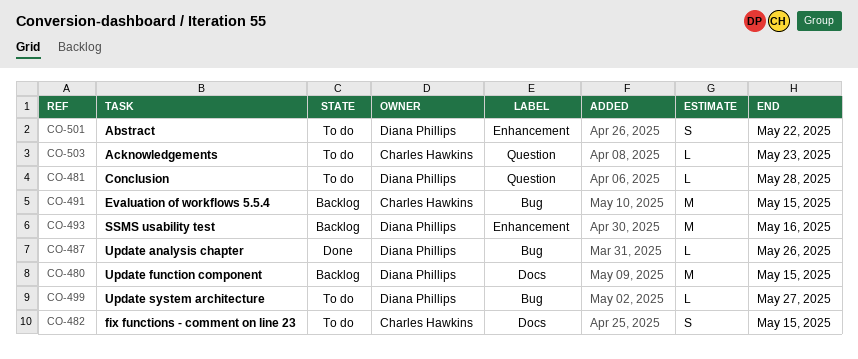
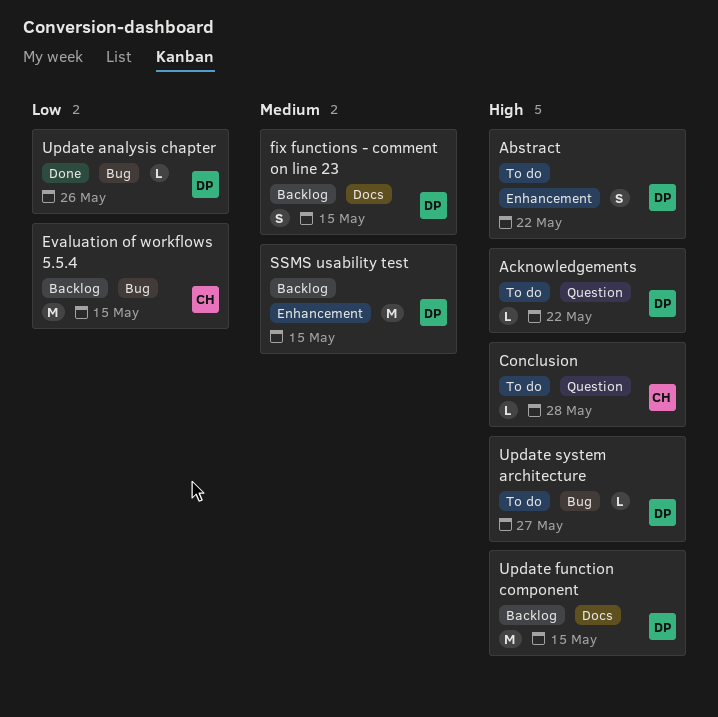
Acknowledgements, owner: Charles Hawkins -> Diana Phillips
Acknowledgements, due: May 23 -> May 22
Conclusion, owner: Diana Phillips -> Charles Hawkins
fix functions - comment on line 23, status: To do -> Backlog
fix functions - comment on line 23, owner: Charles Hawkins -> Diana Phillips
SSMS usability test, due: May 16 -> May 15

